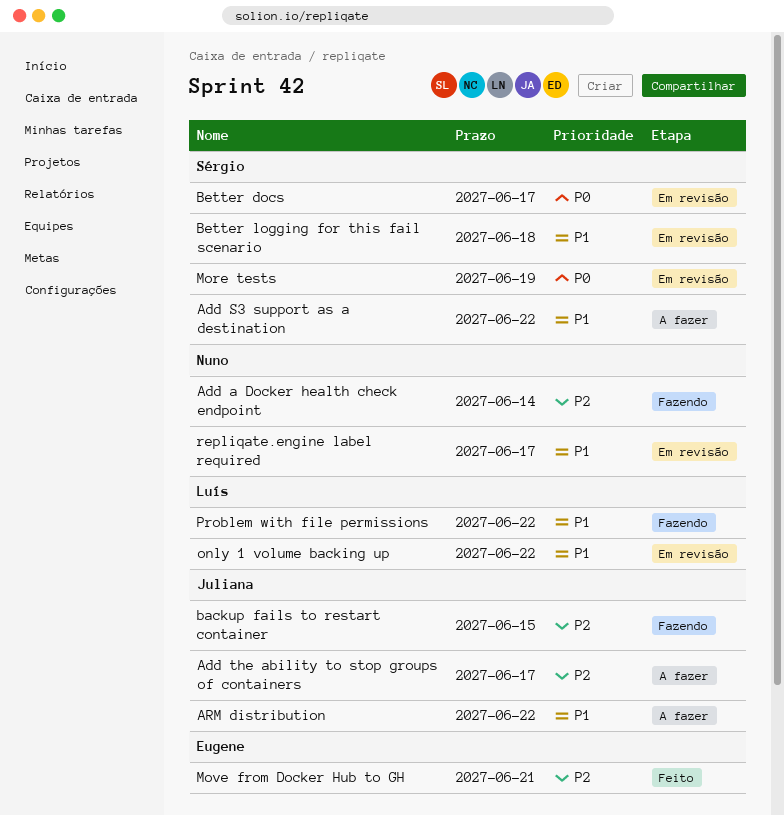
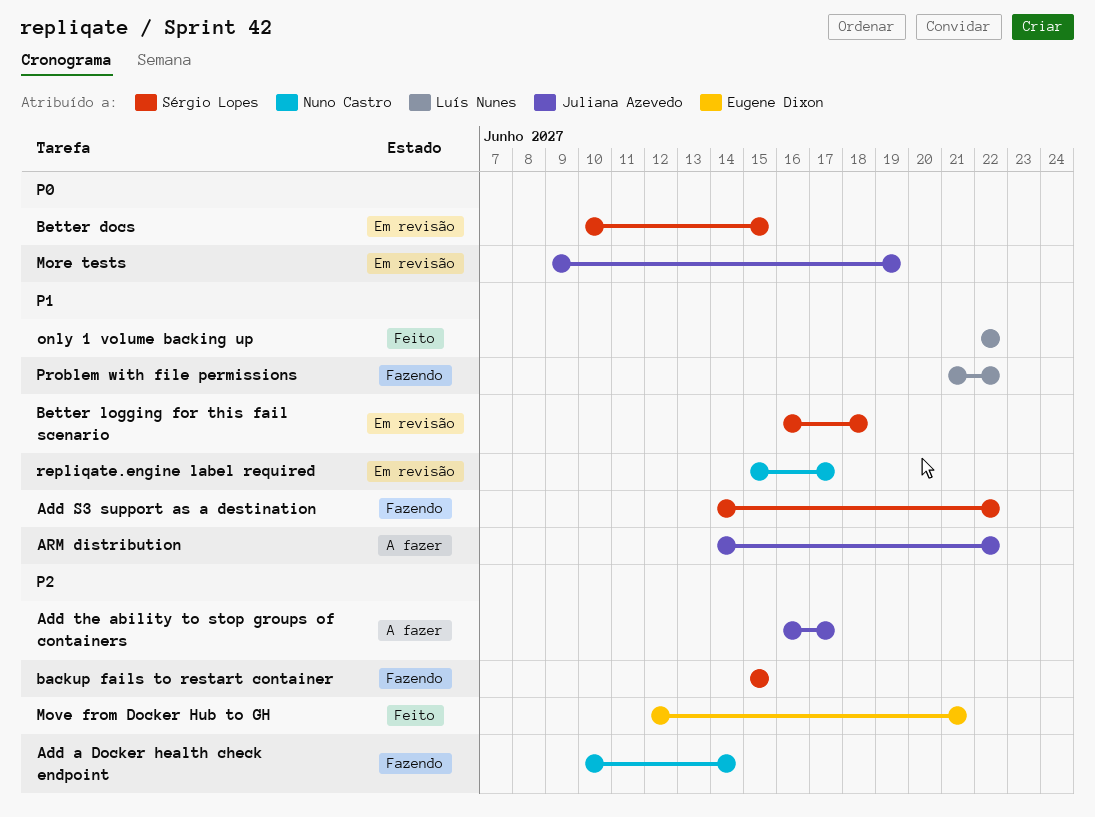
Add S3 support as a destination, status: A fazer -> Fazendo
backup fails to restart container, owner: Juliana Azevedo -> Sérgio Lopes
Better docs, due: Jun 17 -> Jun 15
More tests, owner: Sérgio Lopes -> Juliana Azevedo
only 1 volume backing up, status: Em revisão -> Feito

